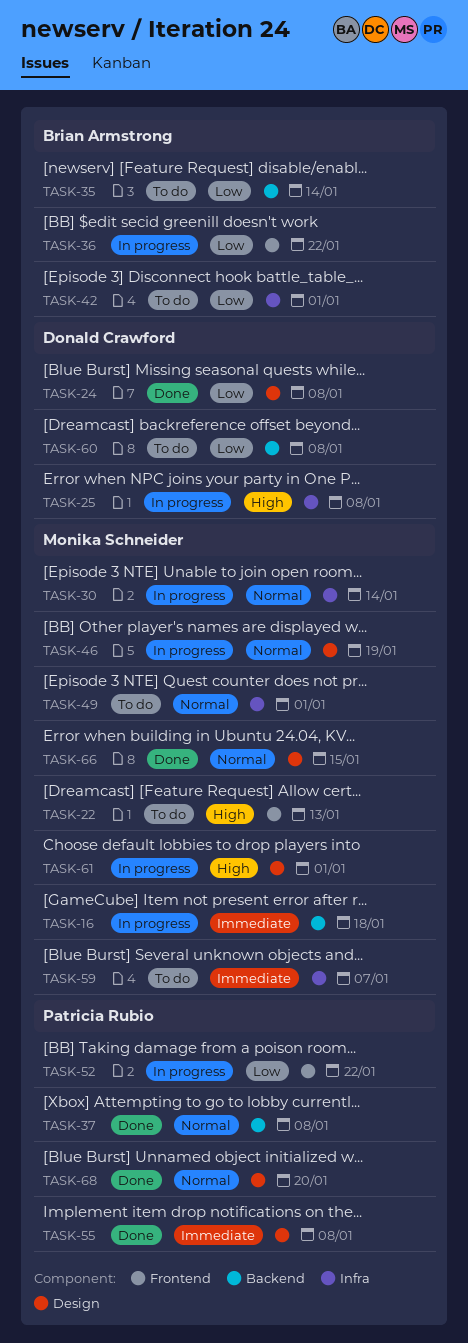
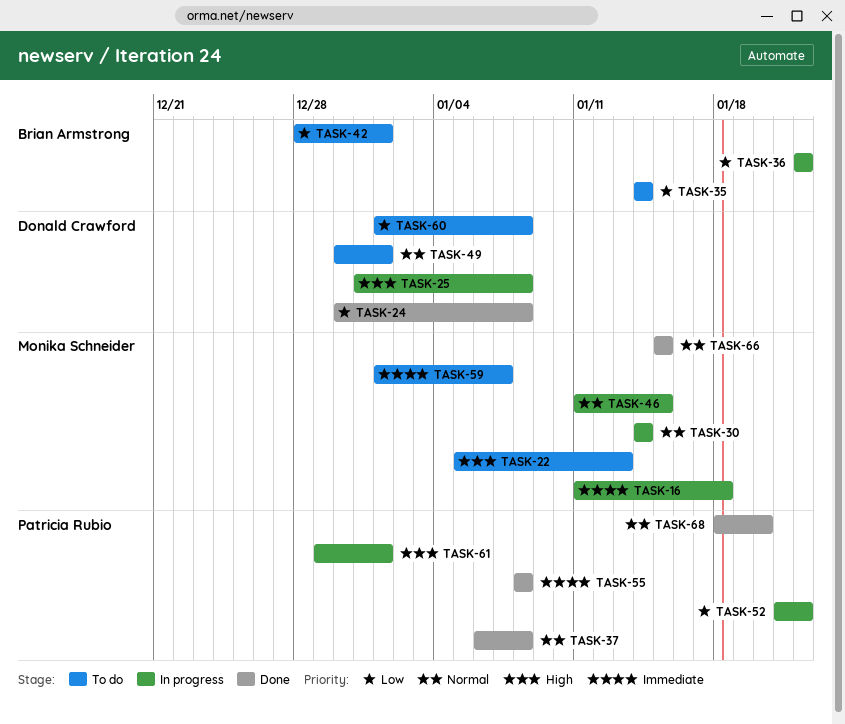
TASK-46, due: Jan 19 -> Jan 15
TASK-49, owner: Monika Schneider -> Donald Crawford
TASK-61, owner: Monika Schneider -> Patricia Rubio

